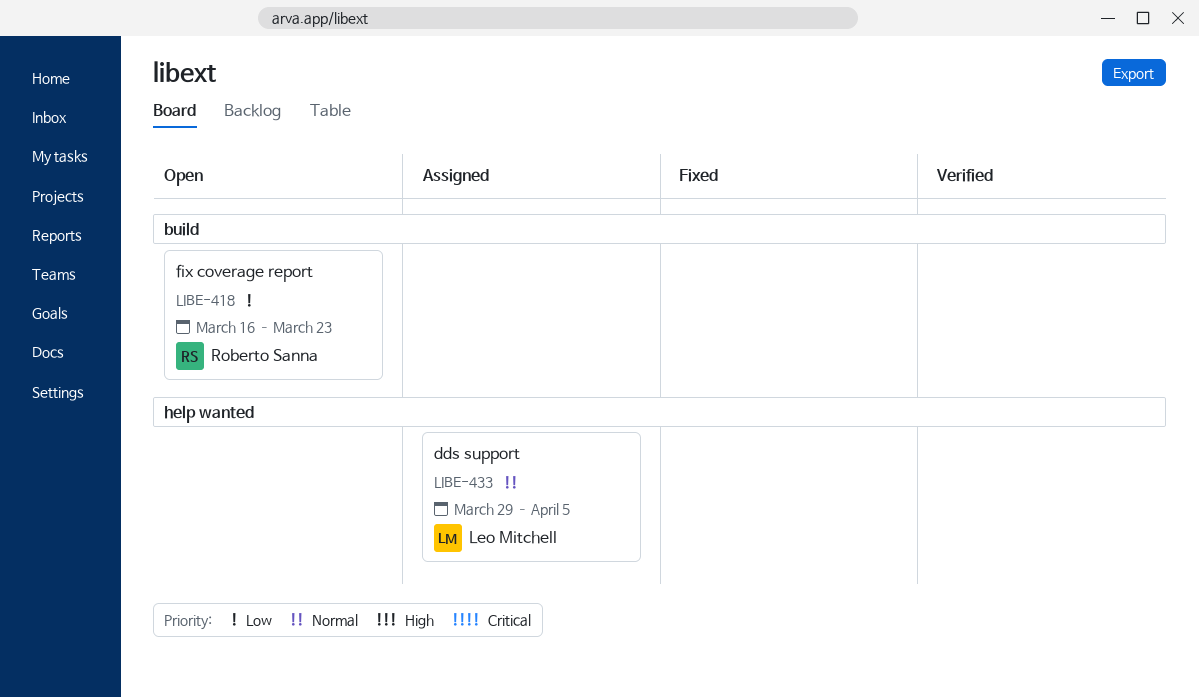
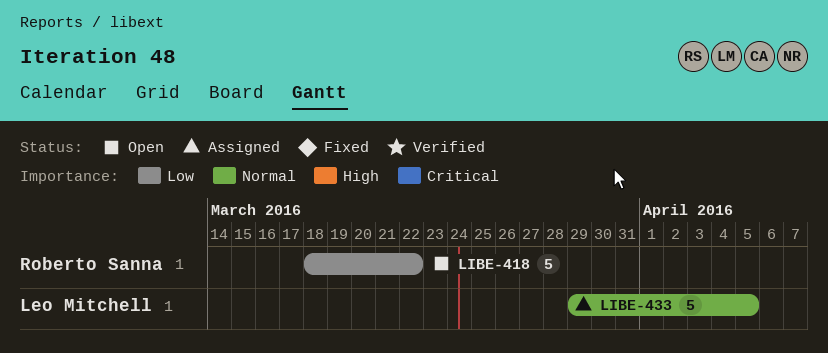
LIBE-418, start: Mar 16 -> Mar 18
LIBE-418, due: Mar 23 -> Mar 22

